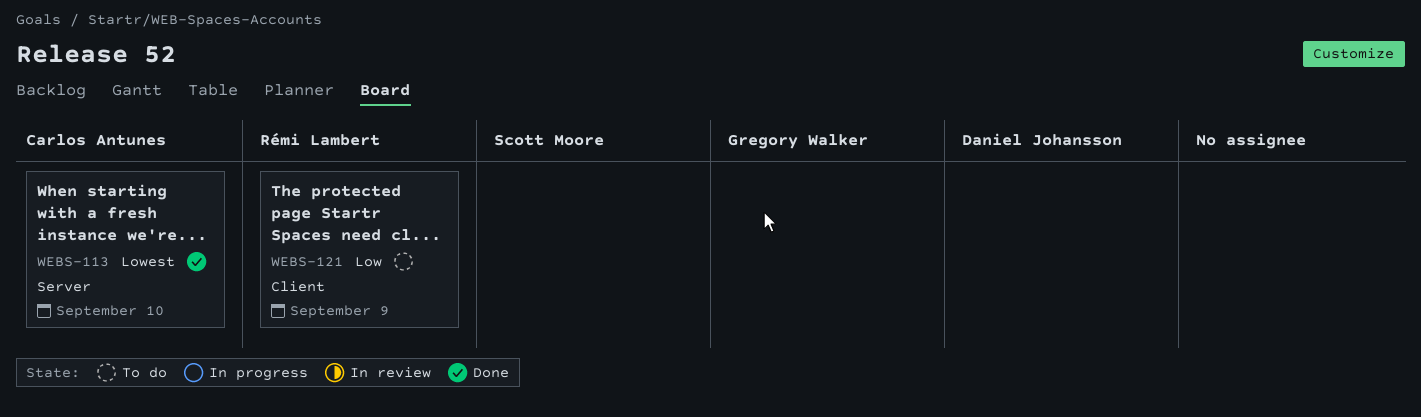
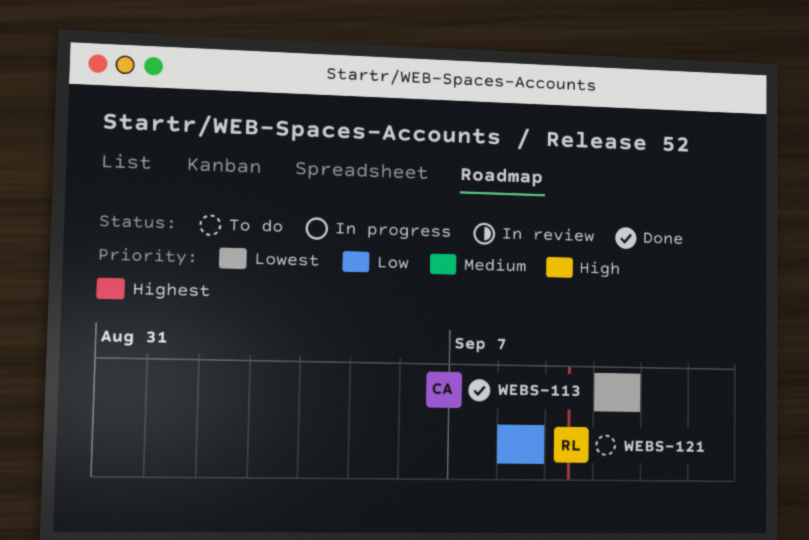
WEBS-121, due: Sep 9 -> Sep 8

